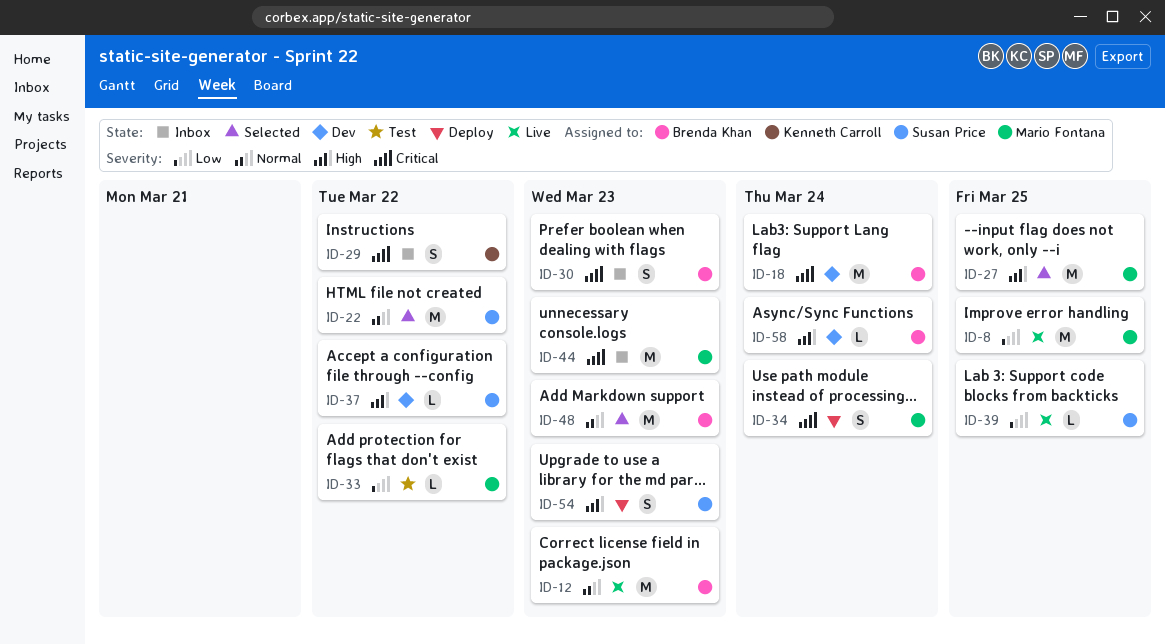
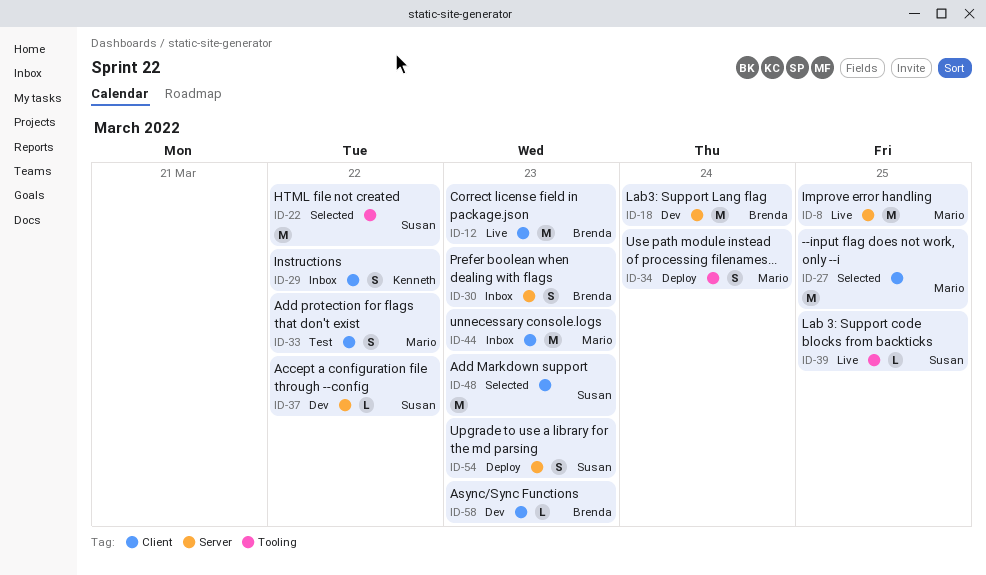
ID-33, estimate: L -> S
ID-48, owner: Brenda Khan -> Susan Price
ID-58, due: Mar 24 -> Mar 23

